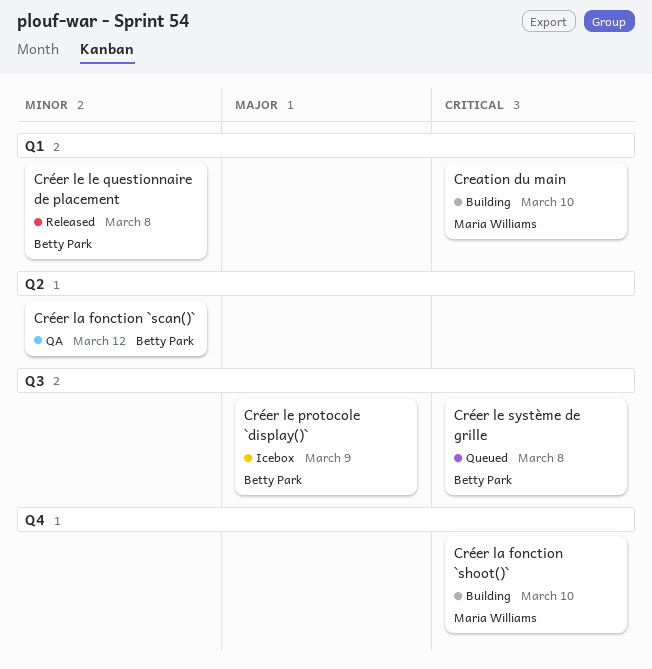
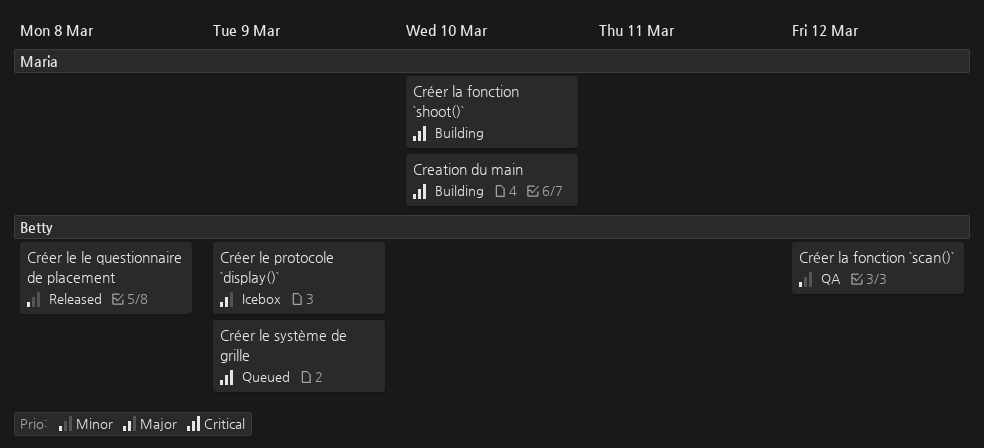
Créer le système de grille, due: Mar 8 -> Mar 9

